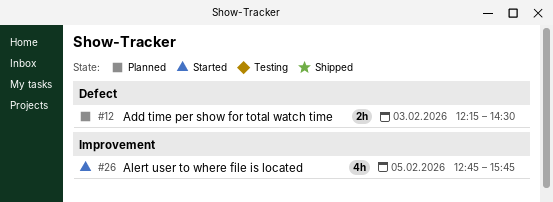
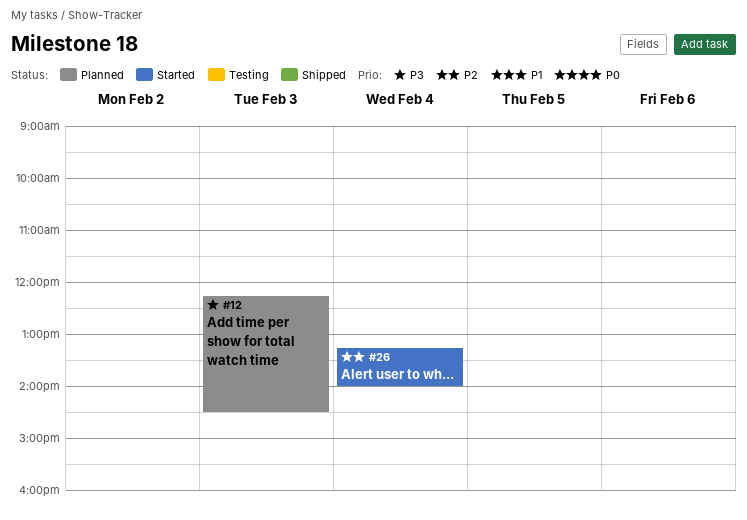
#26, day: Feb 5 -> Feb 4
#26, begins: 12:45 -> 13:15
#26, ends: 15:45 -> 14:00

